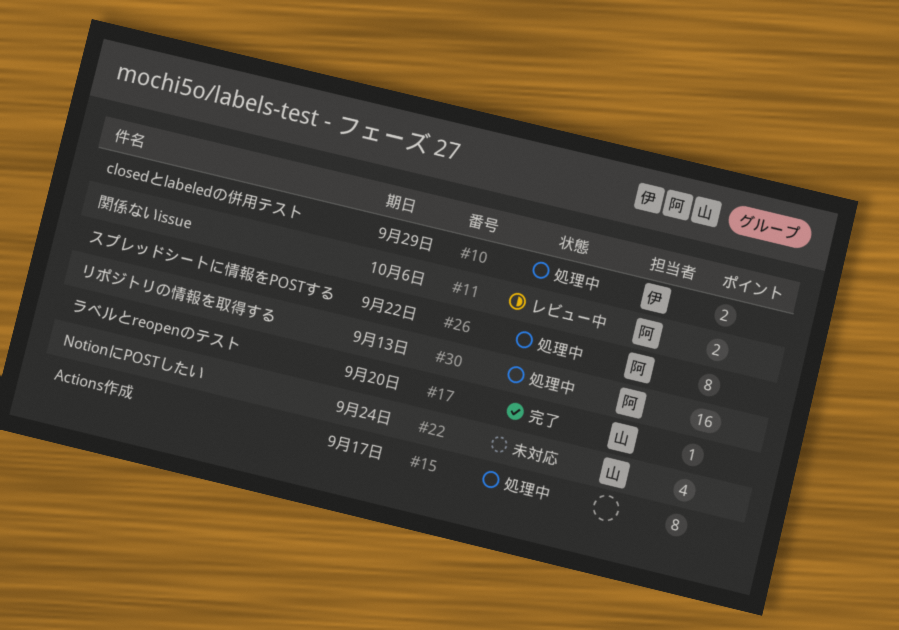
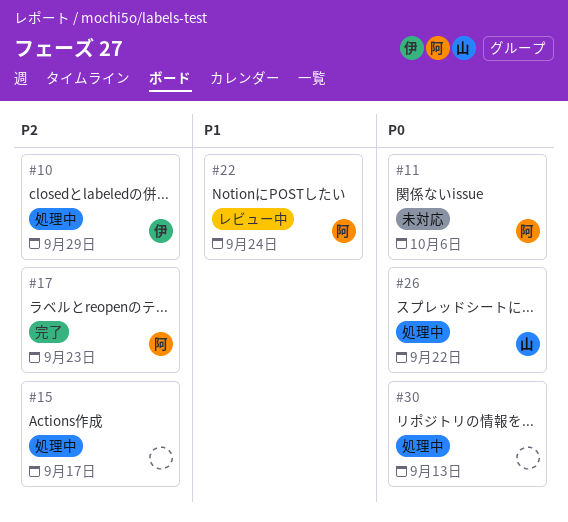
#11, status: レビュー中 -> 未対応
#17, owner: 山 -> 阿
#17, due: Sep 20 -> Sep 23
#22, status: 未対応 -> レビュー中
#22, owner: 山 -> 阿
#26, owner: 阿 -> 山
#30, owner: 阿 -> none

